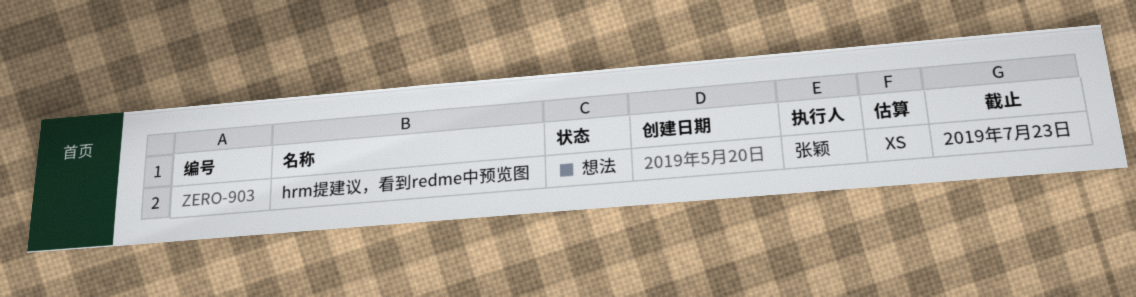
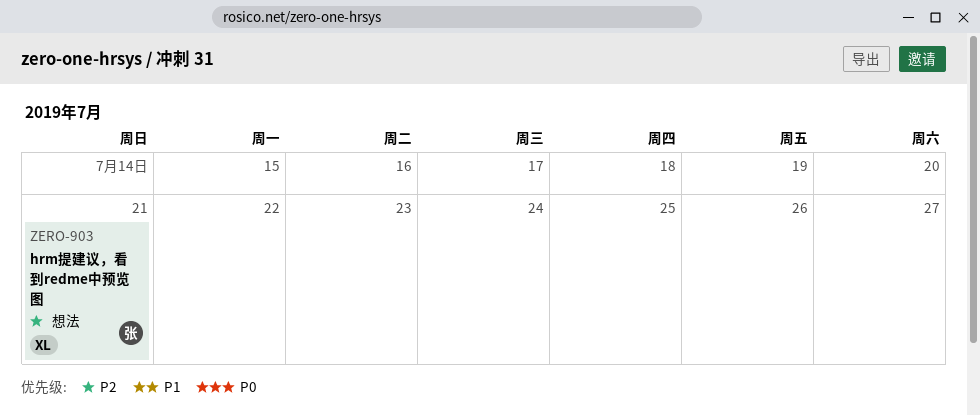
ZERO-903, estimate: XS -> XL
ZERO-903, due: Jul 23 -> Jul 21

